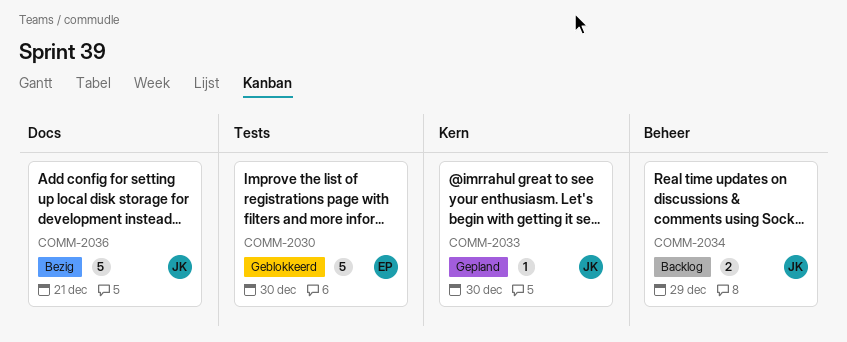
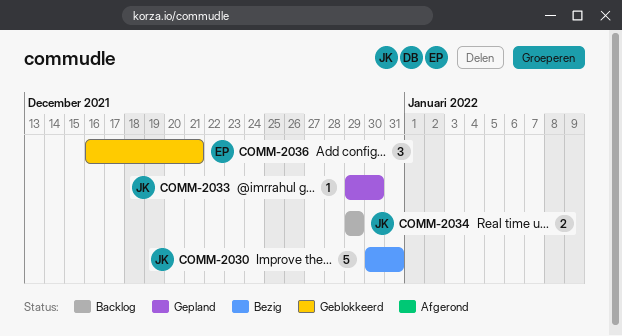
COMM-2030, status: Geblokkeerd -> Bezig
COMM-2030, owner: EP -> JK
COMM-2030, due: Dec 30 -> Dec 31
COMM-2036, status: Bezig -> Geblokkeerd
COMM-2036, owner: JK -> EP
COMM-2036, estimate: 5 -> 3

